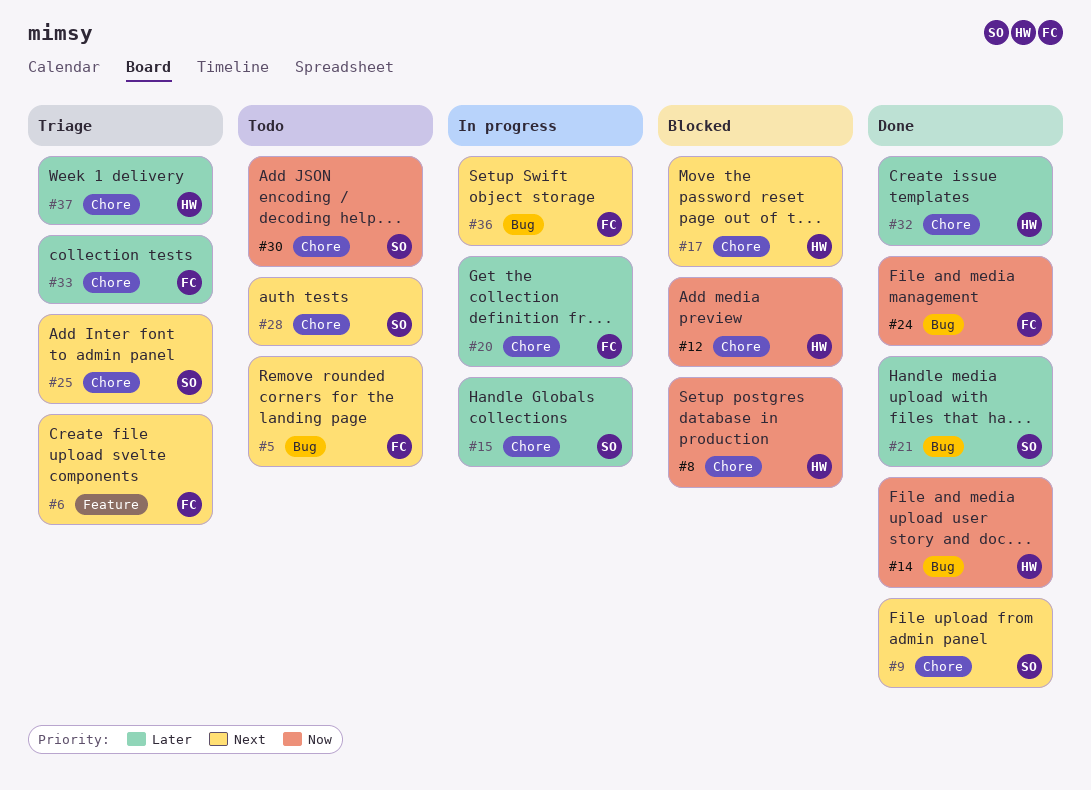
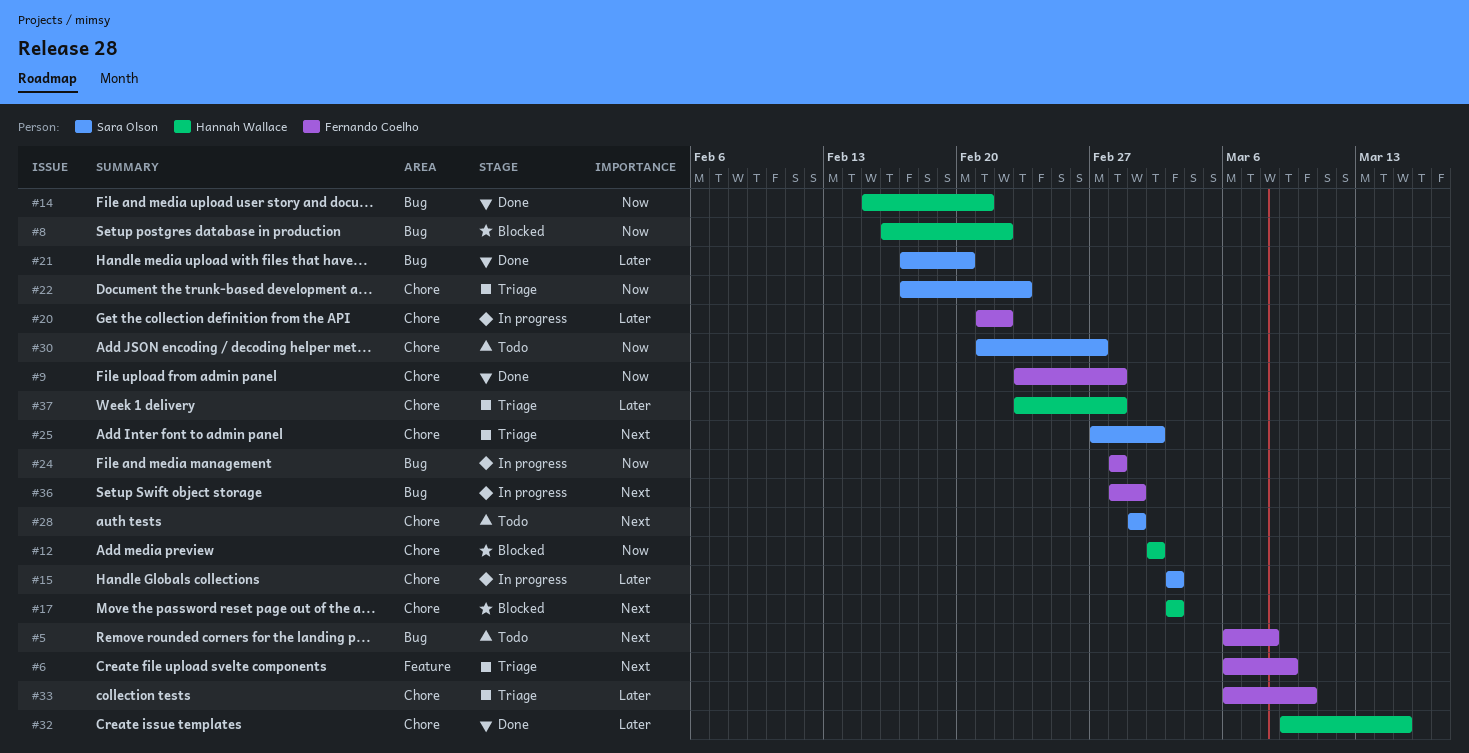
#8, label: Chore -> Bug
#9, owner: Sara Olson -> Fernando Coelho
#9, priority: Next -> Now
#22: none -> present
#24, status: Done -> In progress

